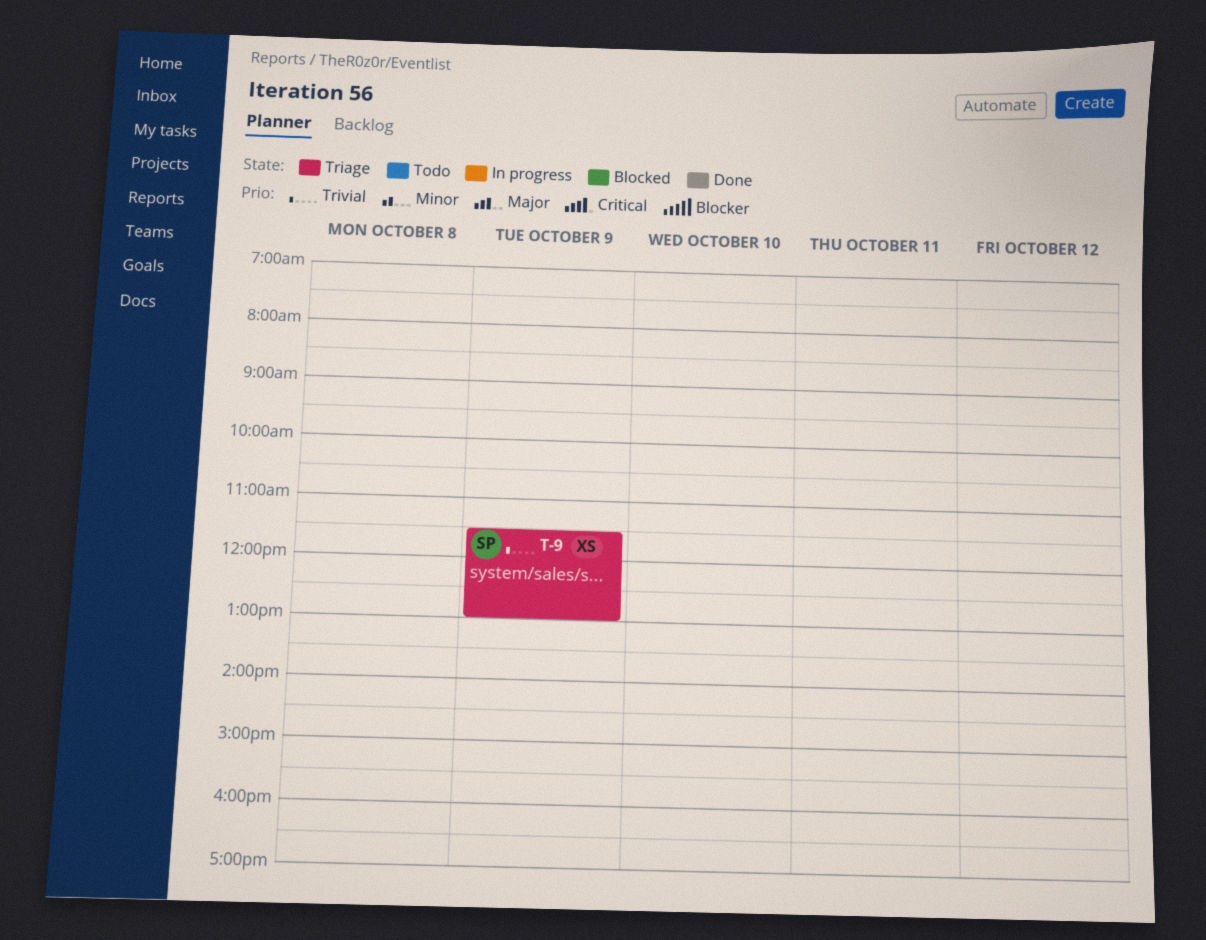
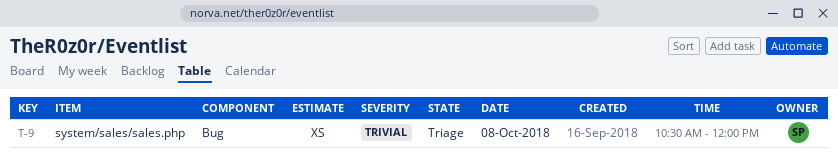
T-9, day: Oct 9 -> Oct 8
T-9, begins: 11:30 -> 10:30
T-9, ends: 13:00 -> 12:00

